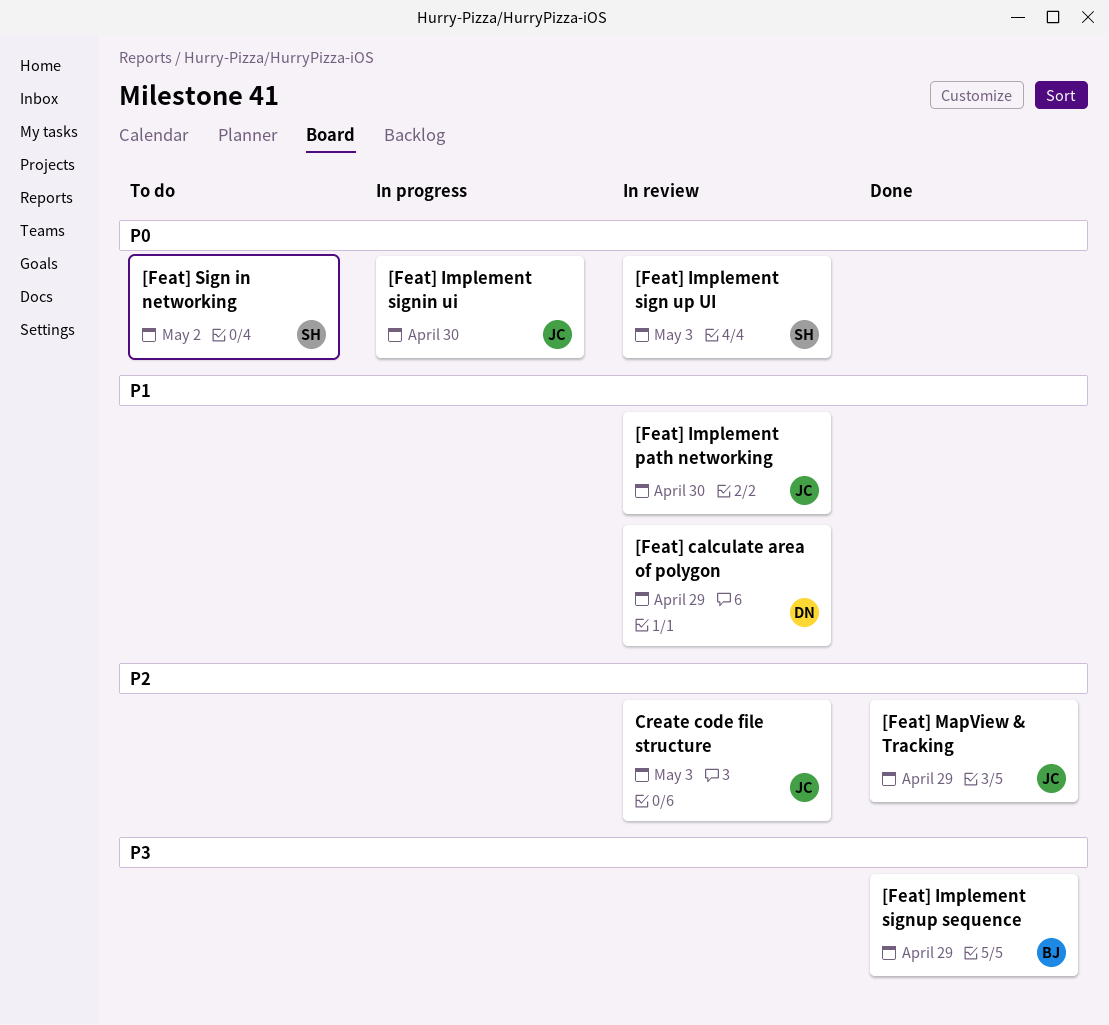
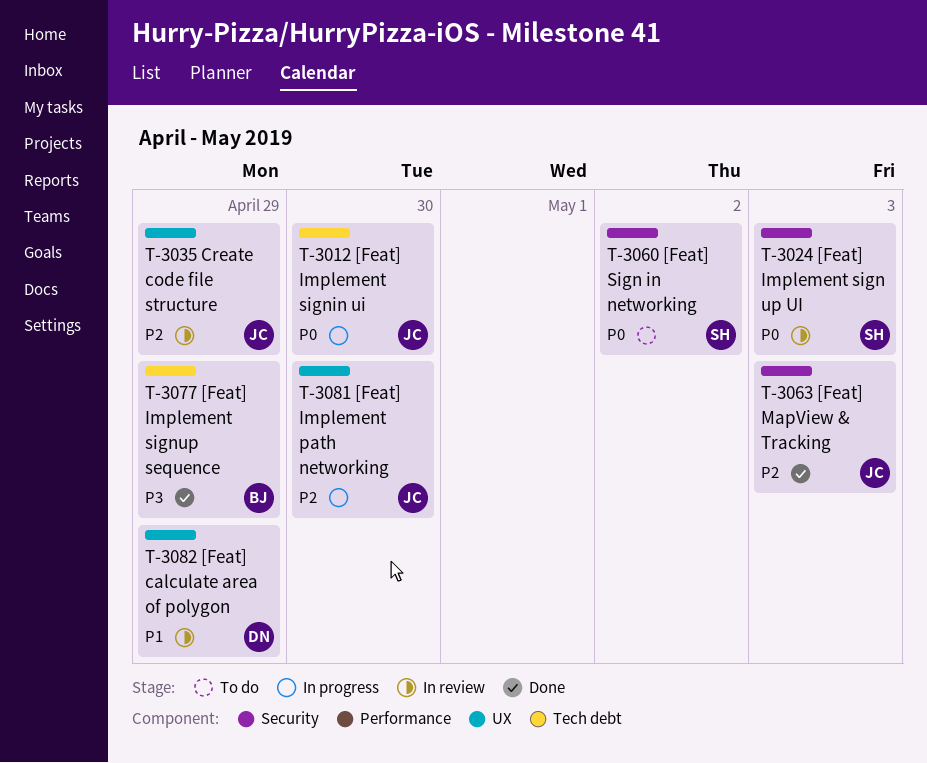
[Feat] Implement path networking, status: In review -> In progress
[Feat] Implement path networking, priority: P1 -> P2
[Feat] MapView & Tracking, due: Apr 29 -> May 3
Create code file structure, due: May 3 -> Apr 29

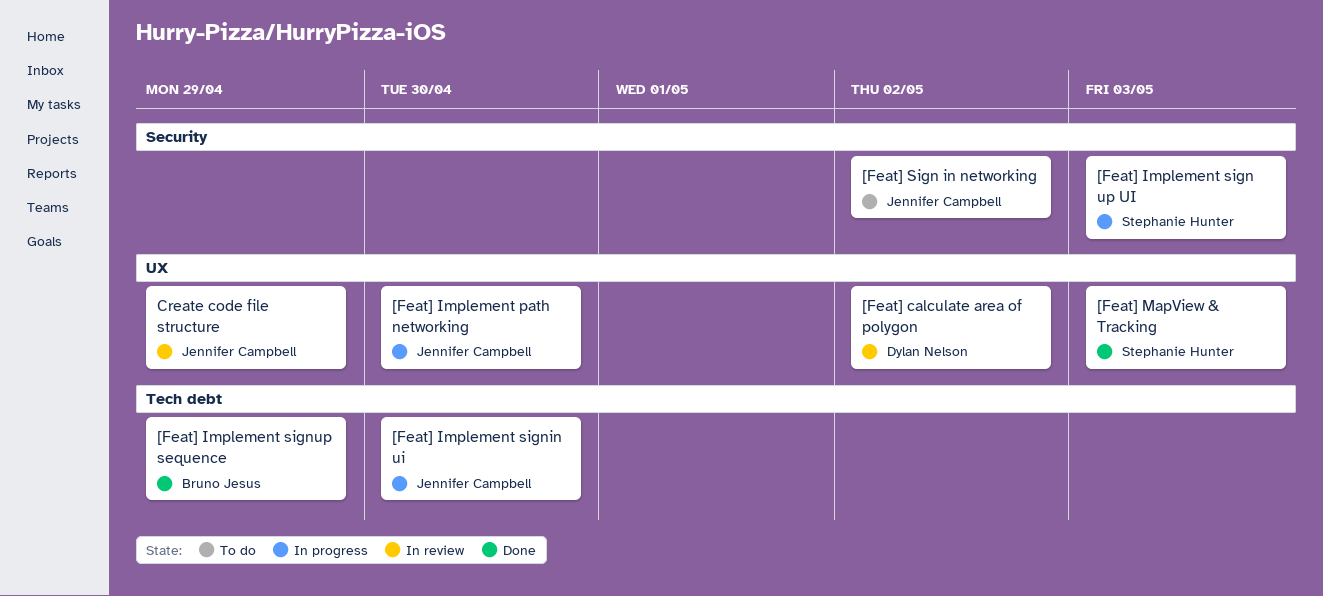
[Feat] calculate area of polygon, due: Apr 29 -> May 2
[Feat] Implement sign up UI, status: In review -> In progress
[Feat] MapView & Tracking, owner: Jennifer Campbell -> Stephanie Hunter
[Feat] MapView & Tracking, label: Security -> UX
[Feat] Sign in networking, owner: Stephanie Hunter -> Jennifer Campbell

